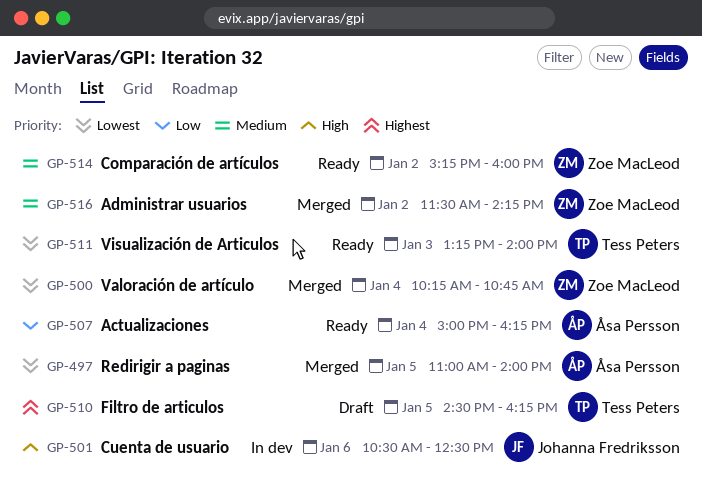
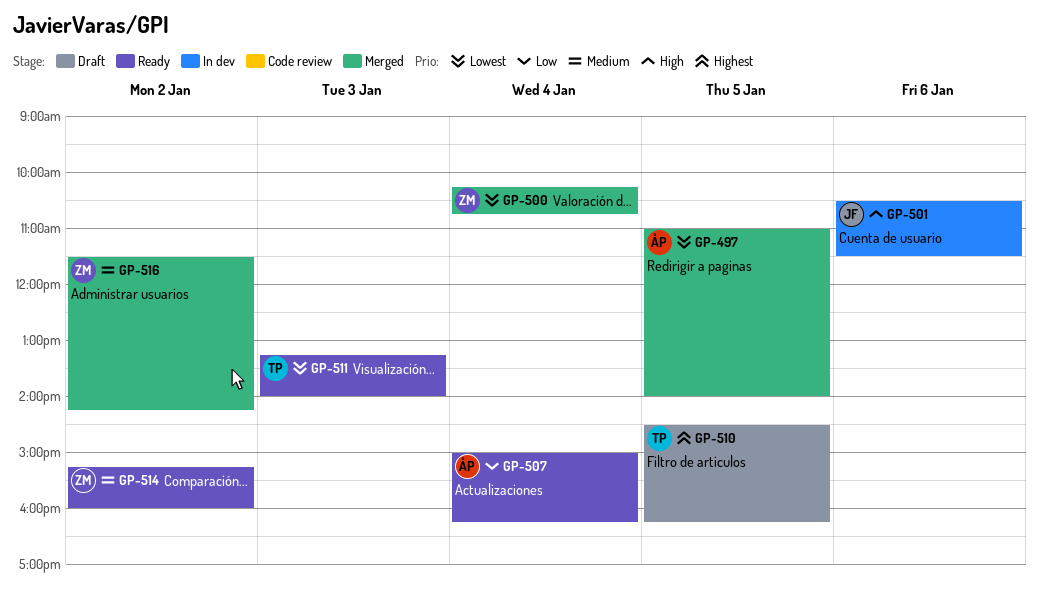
GP-501, ends: 12:30 -> 11:30

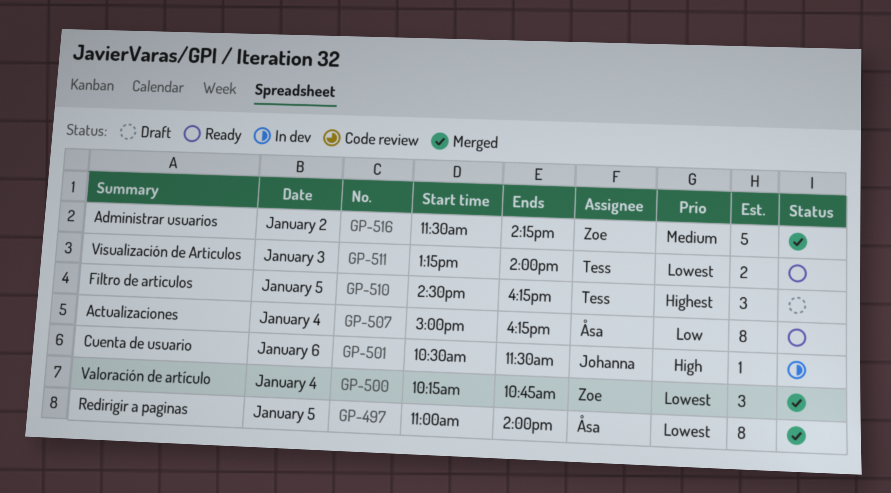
GP-514: present -> none

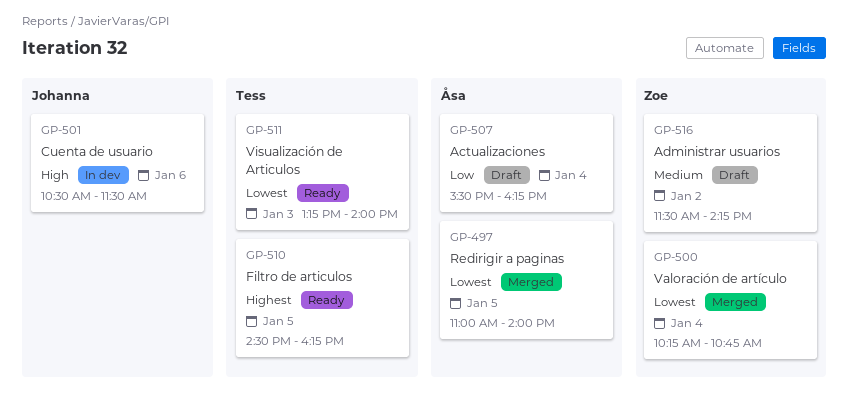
GP-507, status: Ready -> Draft
GP-507, begins: 15:00 -> 15:30
GP-510, status: Draft -> Ready
GP-516, status: Merged -> Draft

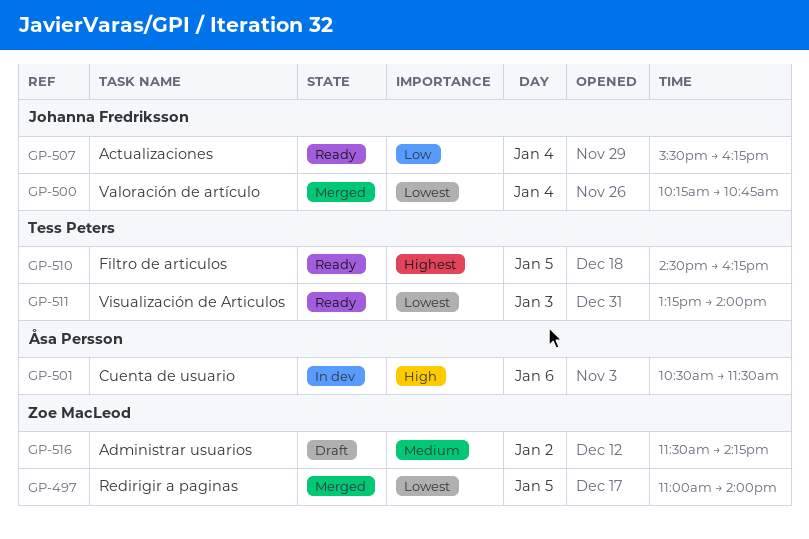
GP-497, owner: Åsa Persson -> Zoe MacLeod
GP-500, owner: Zoe MacLeod -> Johanna Fredriksson
GP-501, owner: Johanna Fredriksson -> Åsa Persson
GP-507, status: Draft -> Ready
GP-507, owner: Åsa Persson -> Johanna Fredriksson

